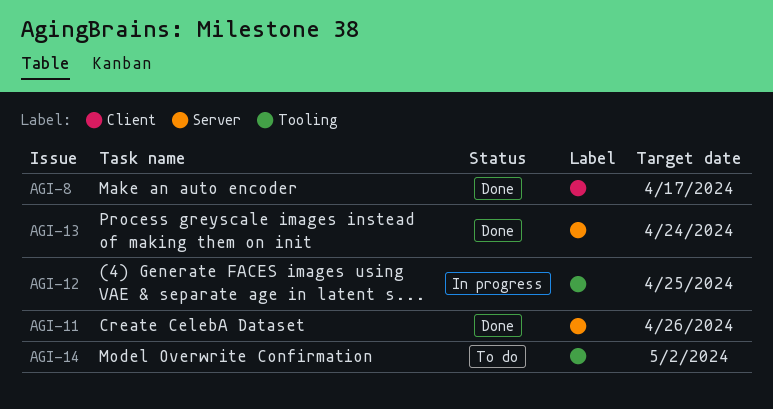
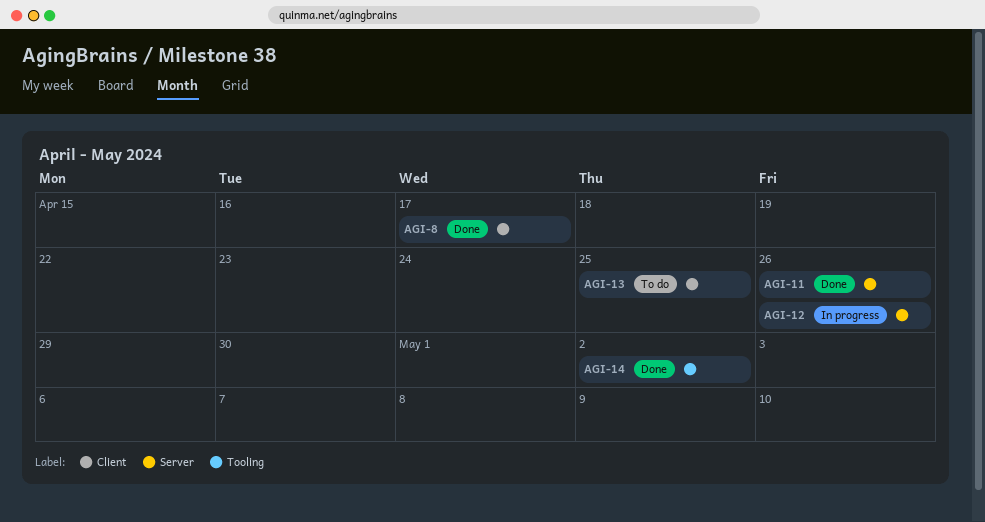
AGI-12, label: Tooling -> Server
AGI-12, due: Apr 25 -> Apr 26
AGI-13, status: Done -> To do
AGI-13, label: Server -> Client
AGI-13, due: Apr 24 -> Apr 25
AGI-14, status: To do -> Done

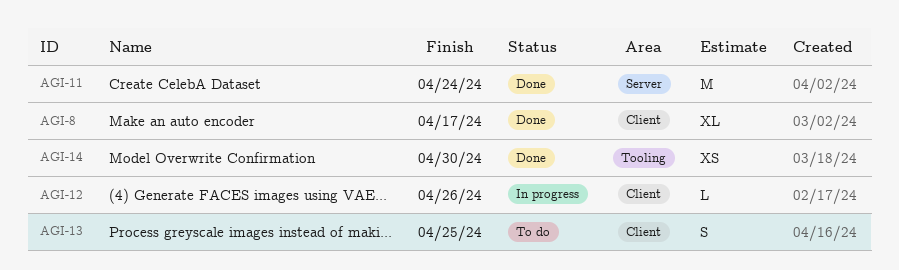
AGI-11, due: Apr 26 -> Apr 24
AGI-12, label: Server -> Client
AGI-14, due: May 2 -> Apr 30

